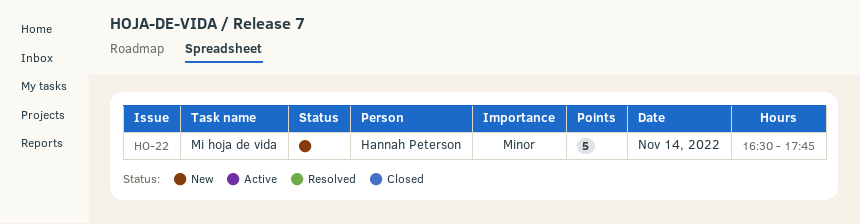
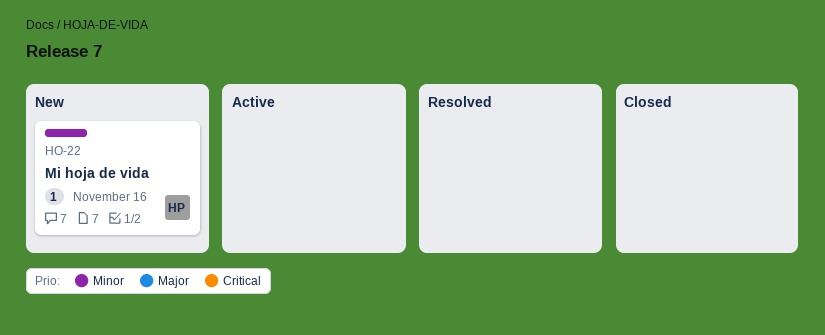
HO-22, estimate: 5 -> 1
HO-22, day: Nov 14 -> Nov 16

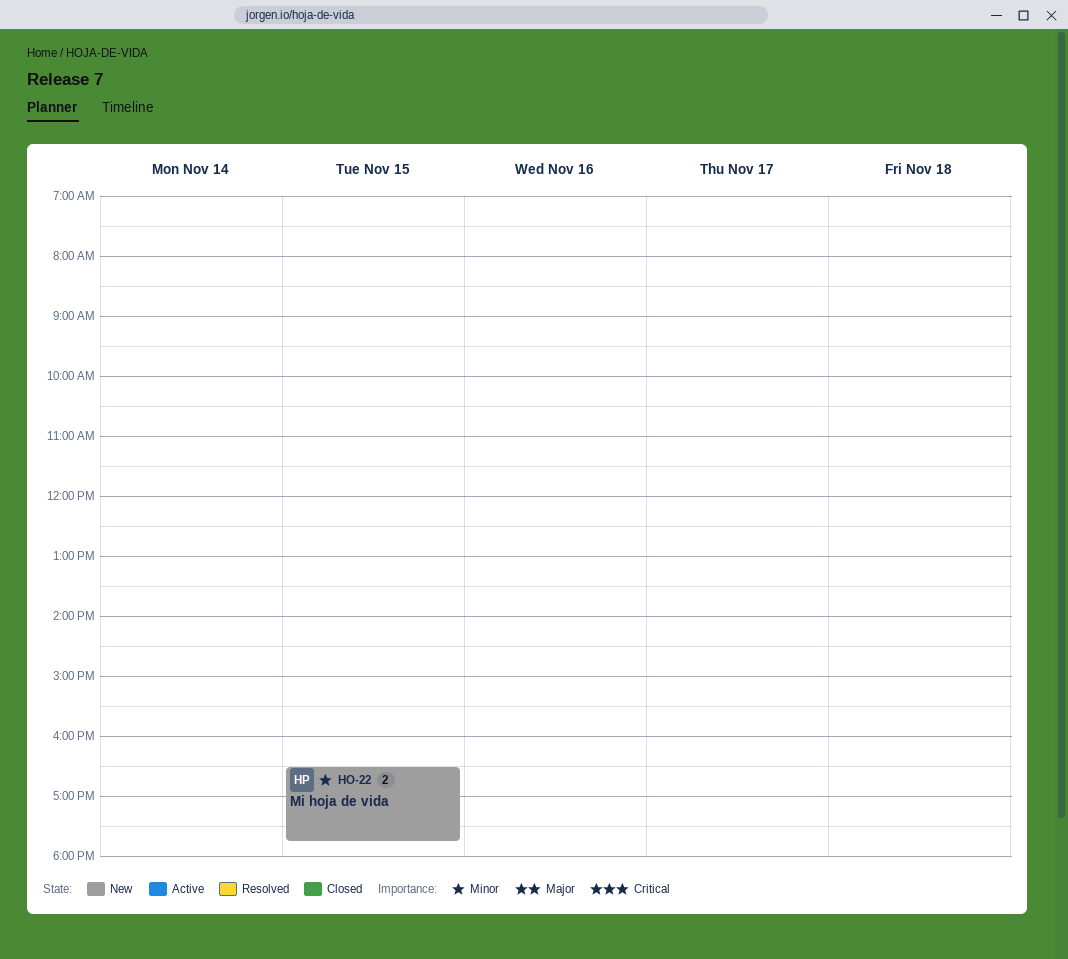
HO-22, estimate: 1 -> 2
HO-22, day: Nov 16 -> Nov 15

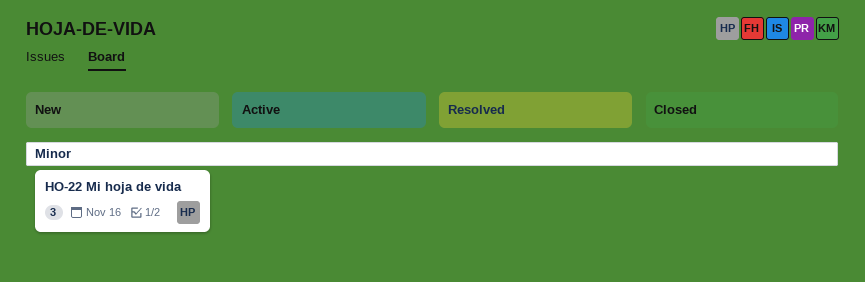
HO-22, estimate: 2 -> 3
HO-22, day: Nov 15 -> Nov 16

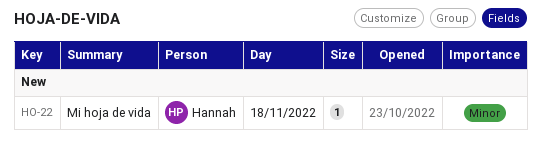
HO-22, estimate: 3 -> 1
HO-22, day: Nov 16 -> Nov 18

